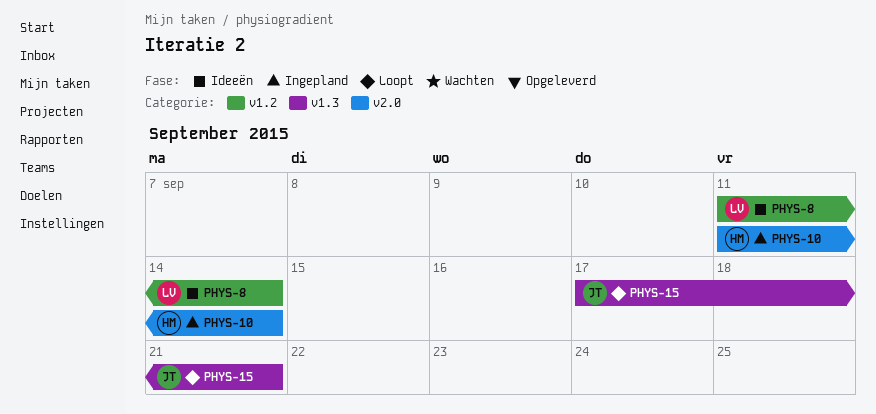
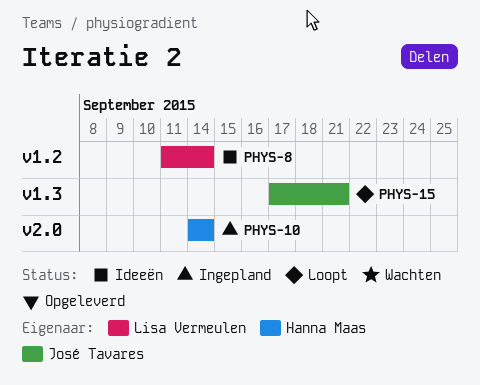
PHYS-10, start: Sep 11 -> Sep 14

